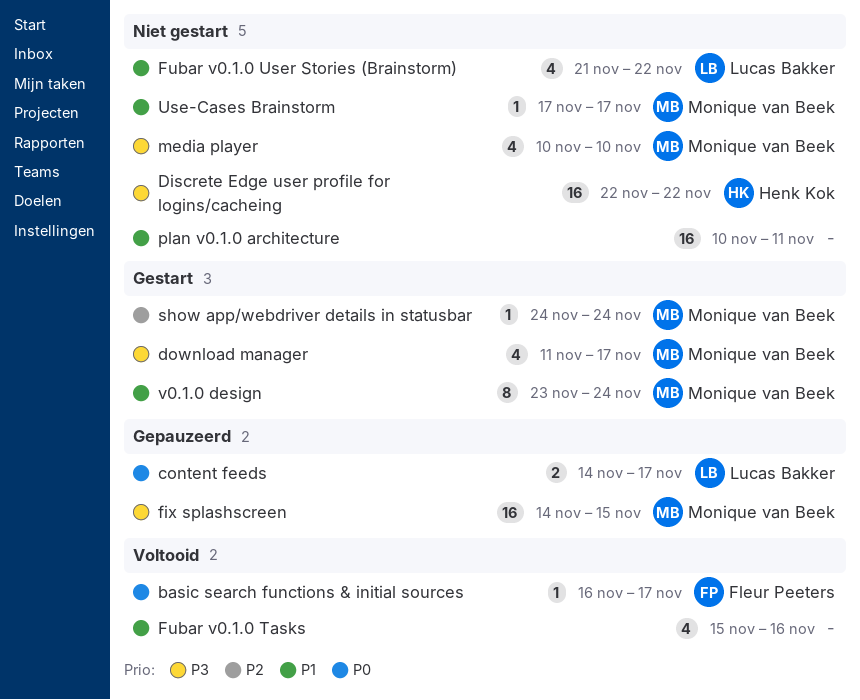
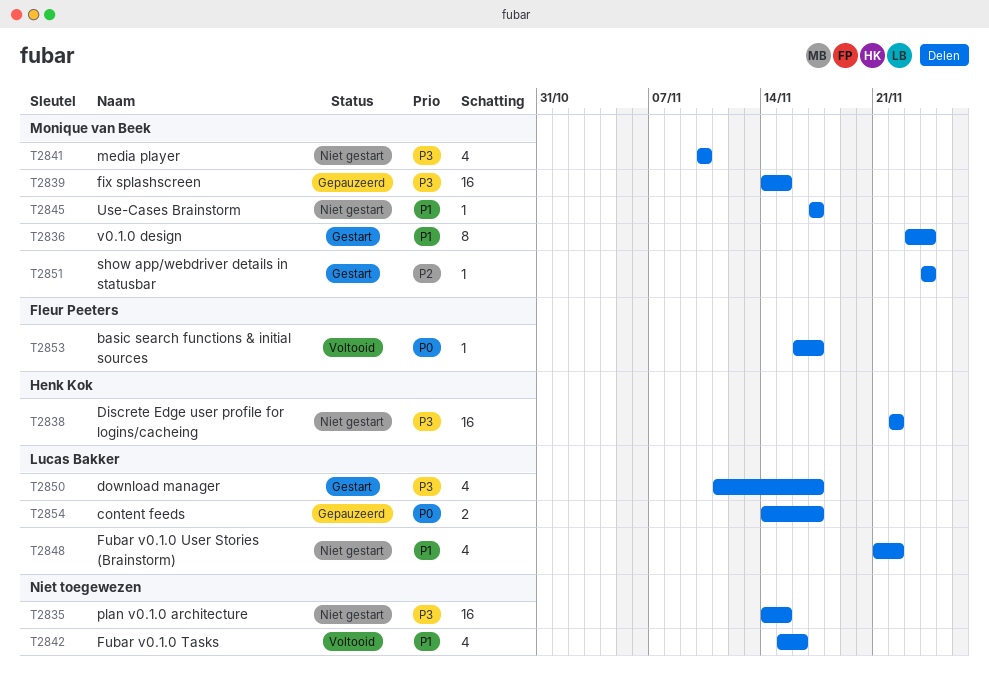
download manager, owner: Monique van Beek -> Lucas Bakker
plan v0.1.0 architecture, priority: P1 -> P3
plan v0.1.0 architecture, start: Nov 10 -> Nov 14
plan v0.1.0 architecture, due: Nov 11 -> Nov 15

